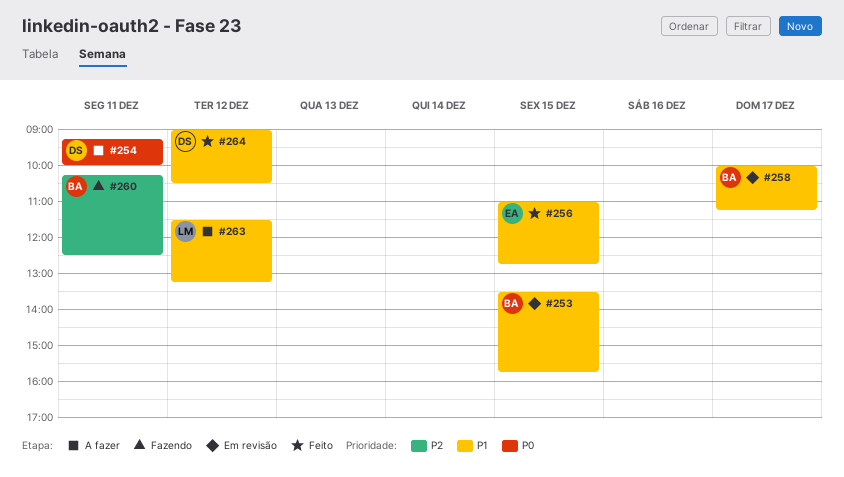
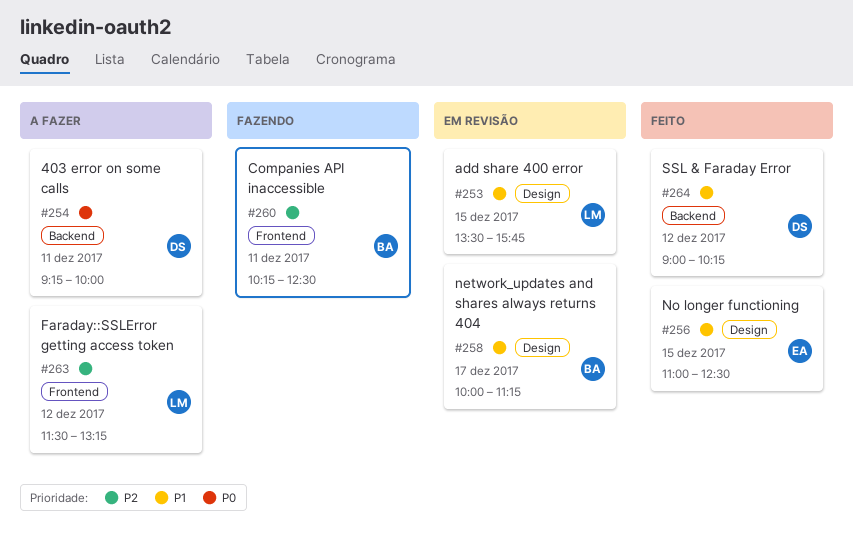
#253, owner: BA -> LM
#256, ends: 12:45 -> 12:30
#263, priority: P1 -> P2
#264, ends: 10:30 -> 10:15

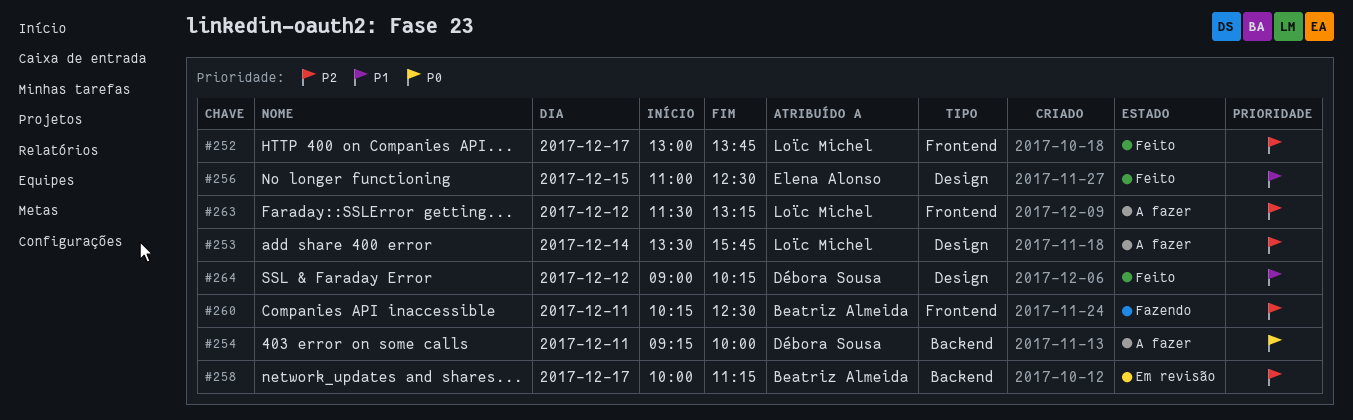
#252: none -> present
#253, status: Em revisão -> A fazer
#253, priority: P1 -> P2
#253, day: Dec 15 -> Dec 14
#258, priority: P1 -> P2
#258, label: Design -> Backend
#264, label: Backend -> Design

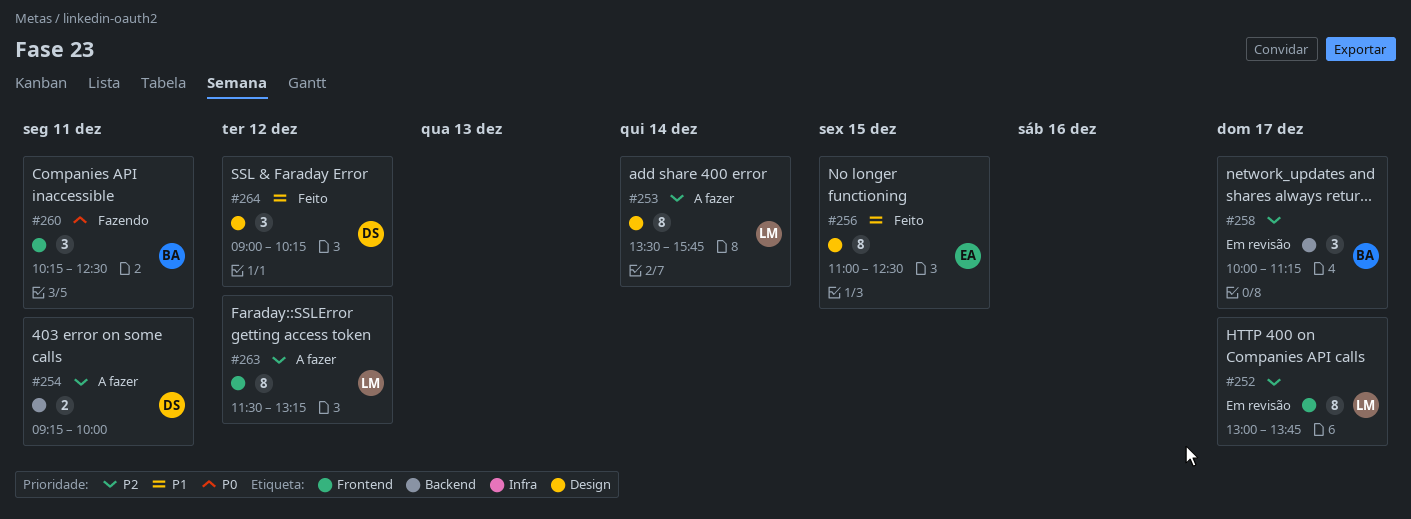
#252, status: Feito -> Em revisão
#254, priority: P0 -> P2
#260, priority: P2 -> P0

